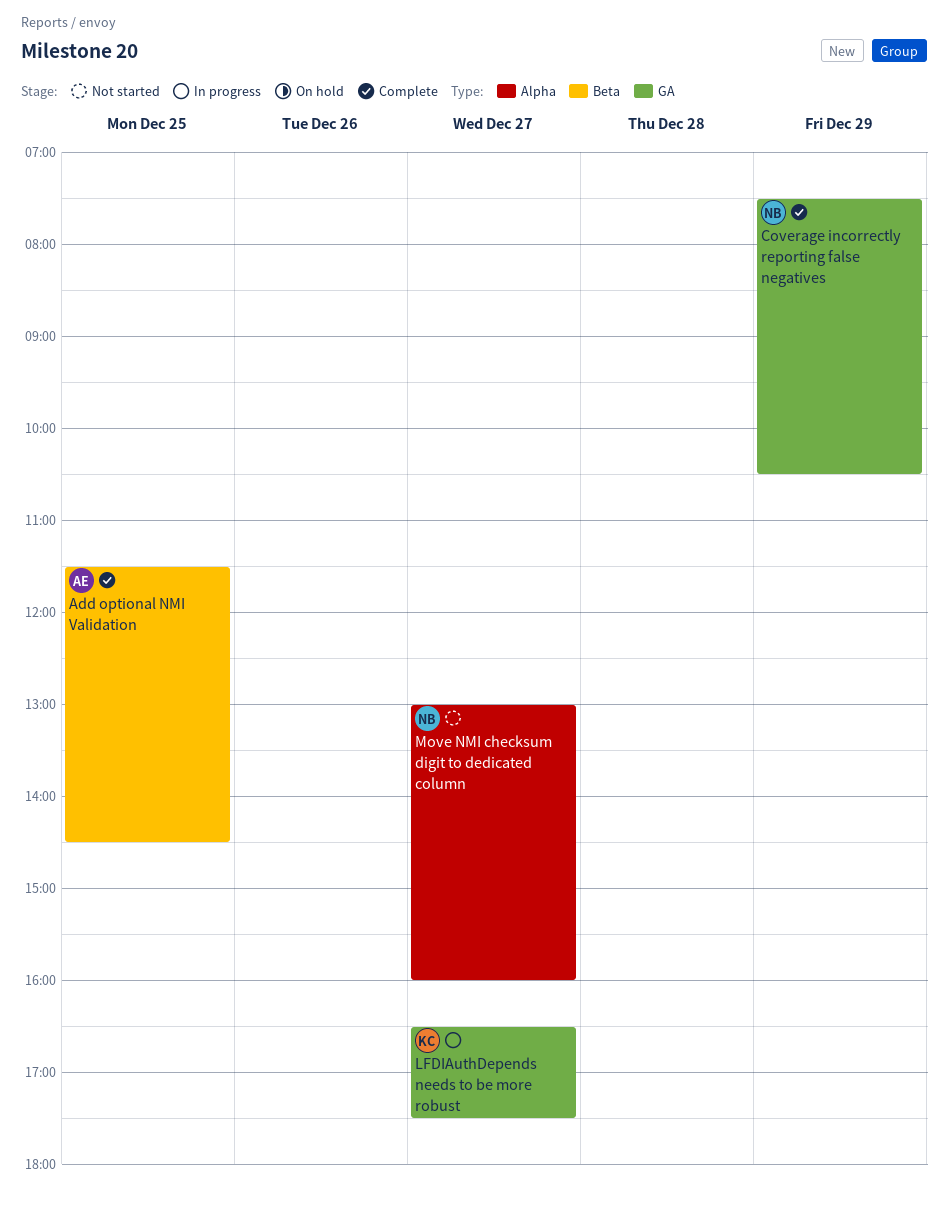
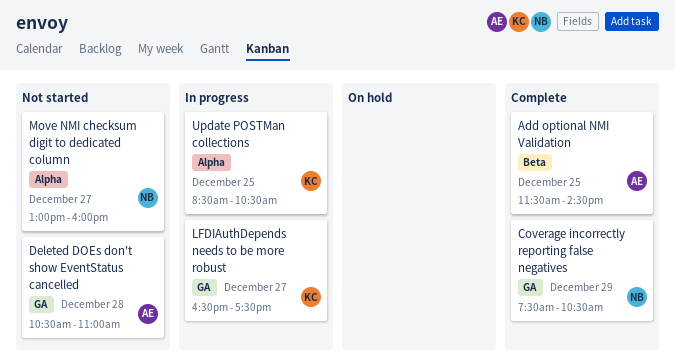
Deleted DOEs don't show EventStatus cancelled: none -> present
Update POSTMan collections: none -> present

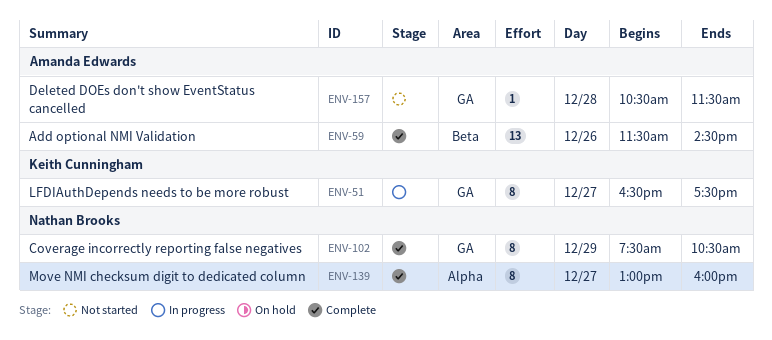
Add optional NMI Validation, day: Dec 25 -> Dec 26
Deleted DOEs don't show EventStatus cancelled, ends: 11:00 -> 11:30
Move NMI checksum digit to dedicated column, status: Not started -> Complete
Update POSTMan collections: present -> none

